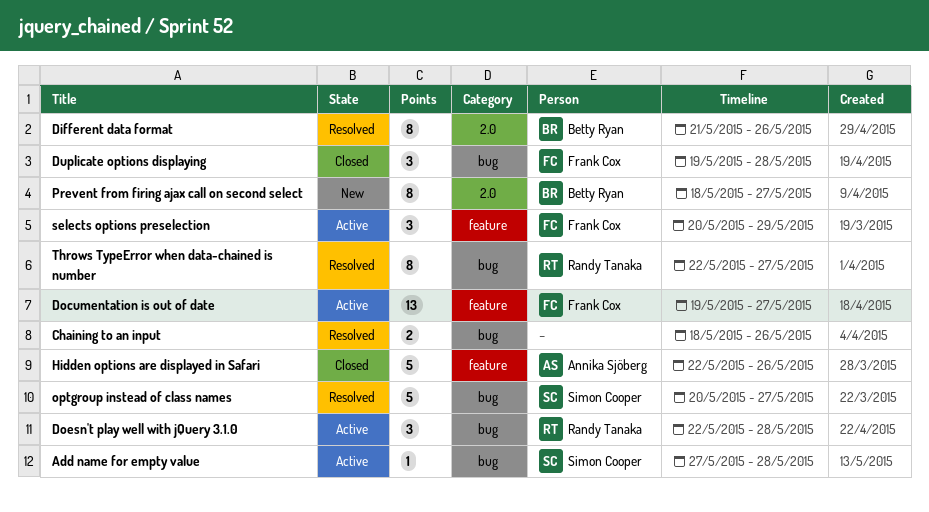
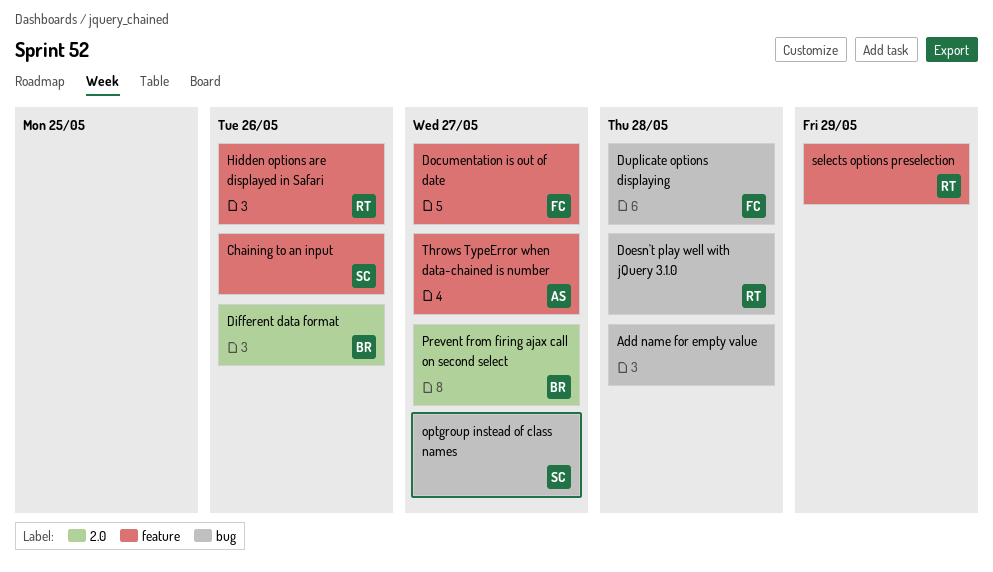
Add name for empty value, owner: Simon Cooper -> none
Chaining to an input, owner: none -> Simon Cooper
Chaining to an input, label: bug -> feature
Hidden options are displayed in Safari, owner: Annika Sjöberg -> Randy Tanaka
selects options preselection, owner: Frank Cox -> Randy Tanaka
Throws TypeError when data-chained is number, owner: Randy Tanaka -> Annika Sjöberg
Throws TypeError when data-chained is number, label: bug -> feature

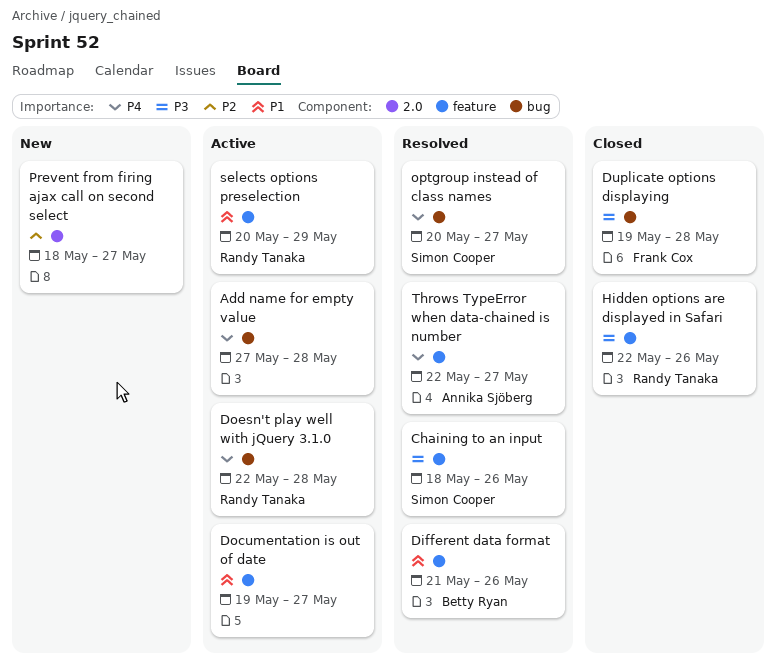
Different data format, label: 2.0 -> feature
Documentation is out of date, owner: Frank Cox -> none
Prevent from firing ajax call on second select, owner: Betty Ryan -> none

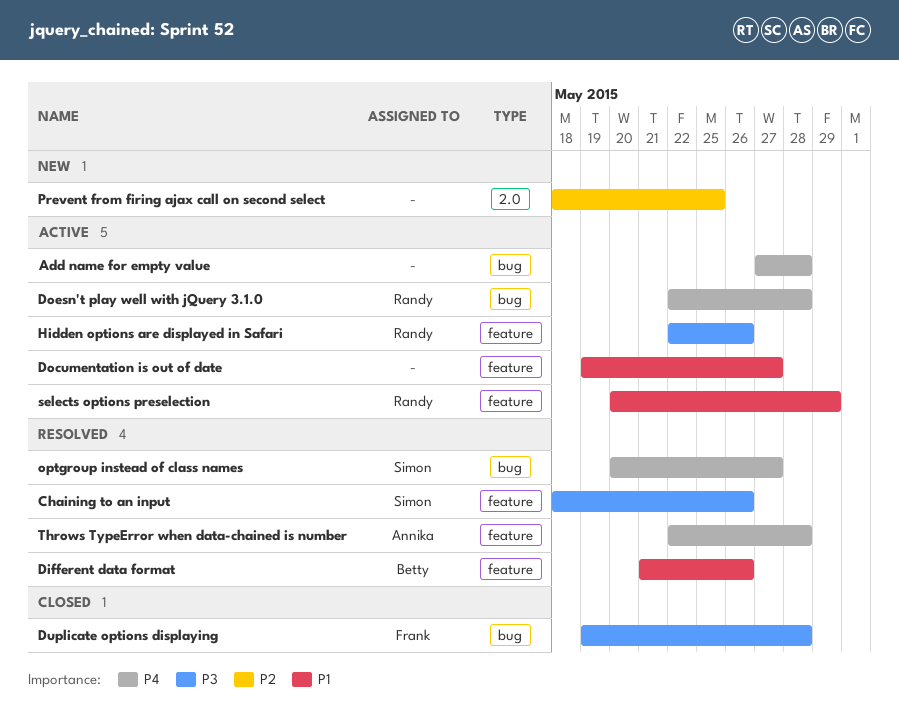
Hidden options are displayed in Safari, status: Closed -> Active
Prevent from firing ajax call on second select, due: May 27 -> May 25
Throws TypeError when data-chained is number, due: May 27 -> May 28

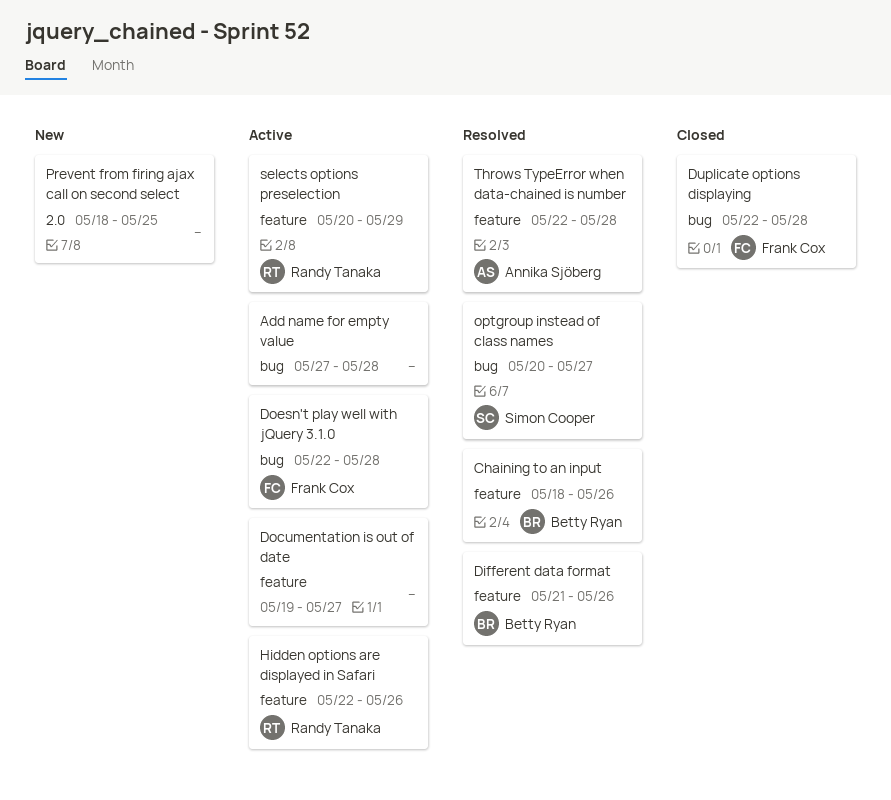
Chaining to an input, owner: Simon Cooper -> Betty Ryan
Doesn't play well with jQuery 3.1.0, owner: Randy Tanaka -> Frank Cox
Duplicate options displaying, start: May 19 -> May 22

